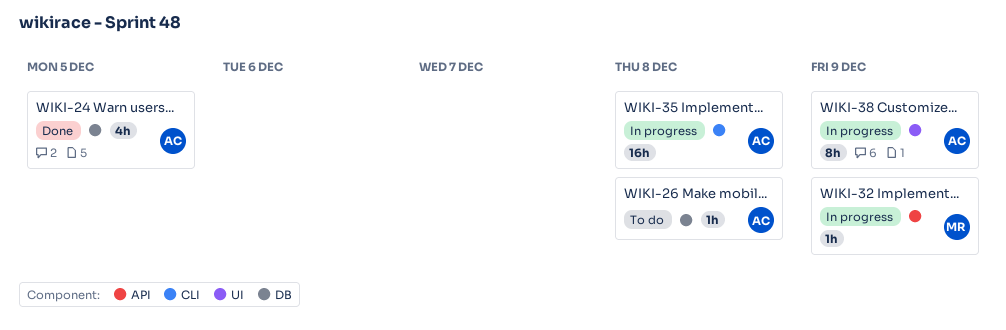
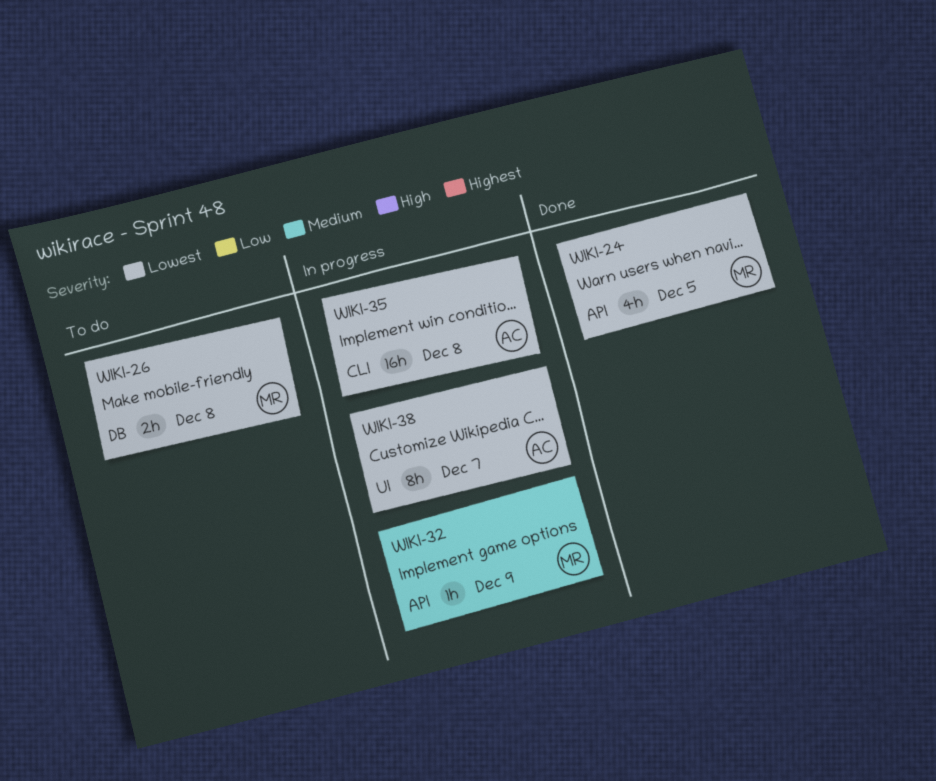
WIKI-24, owner: AC -> MR
WIKI-24, label: DB -> API
WIKI-26, owner: AC -> MR
WIKI-26, estimate: 1h -> 2h
WIKI-38, due: Dec 9 -> Dec 7

